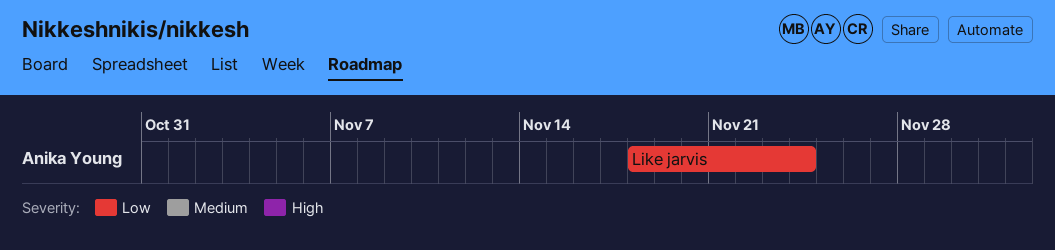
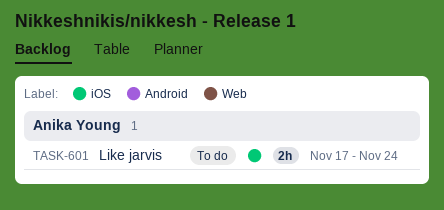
Like jarvis, start: Nov 18 -> Nov 17

